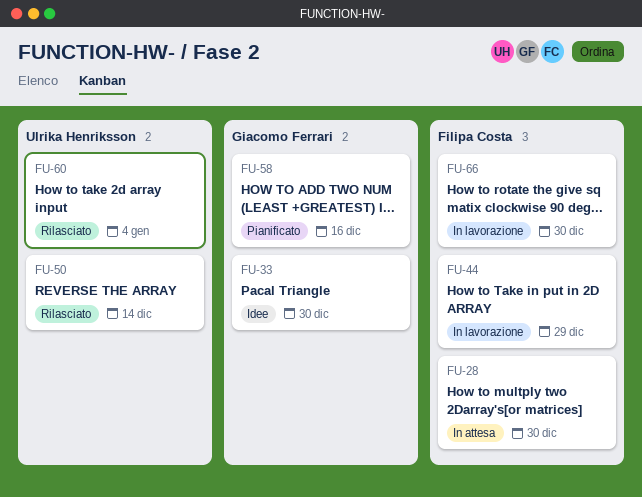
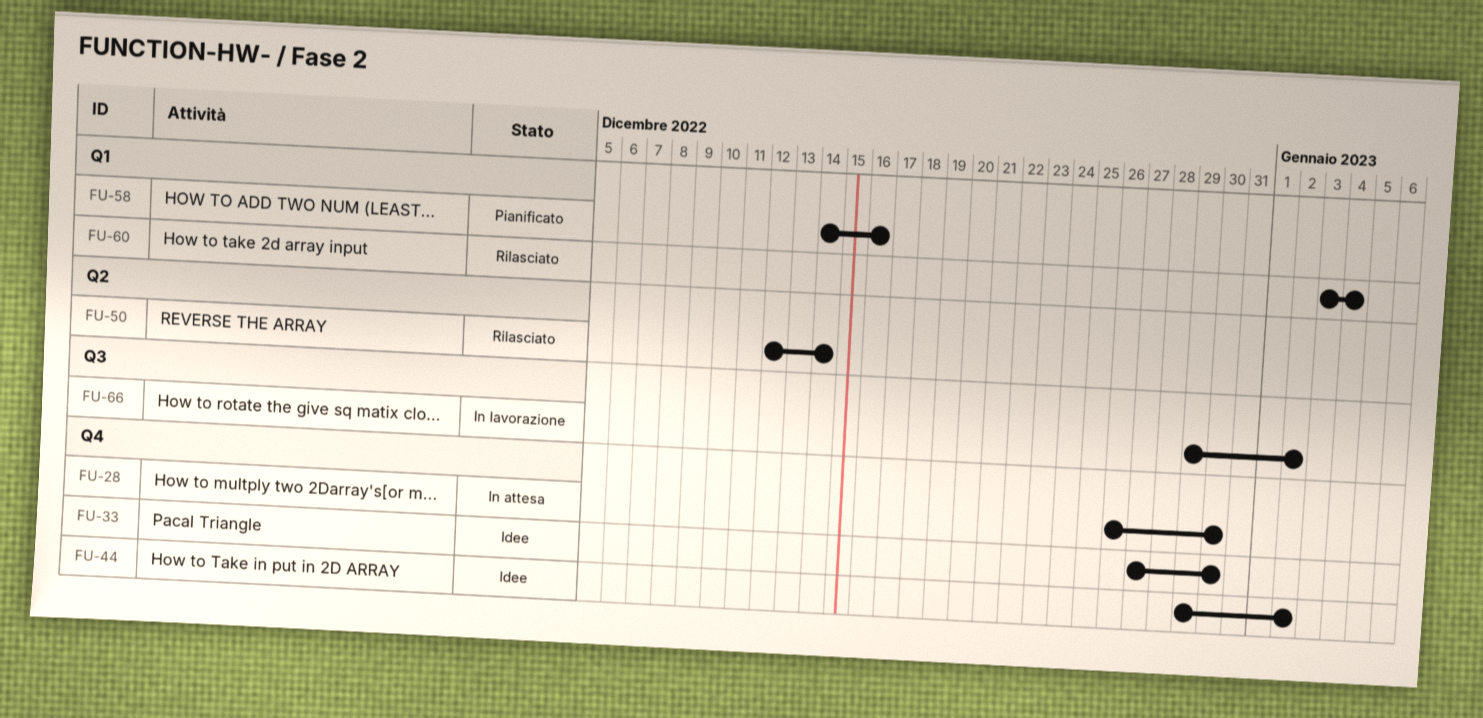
FU-44, status: In lavorazione -> Idee
FU-44, due: Dec 29 -> Jan 2
FU-66, due: Dec 30 -> Jan 2

